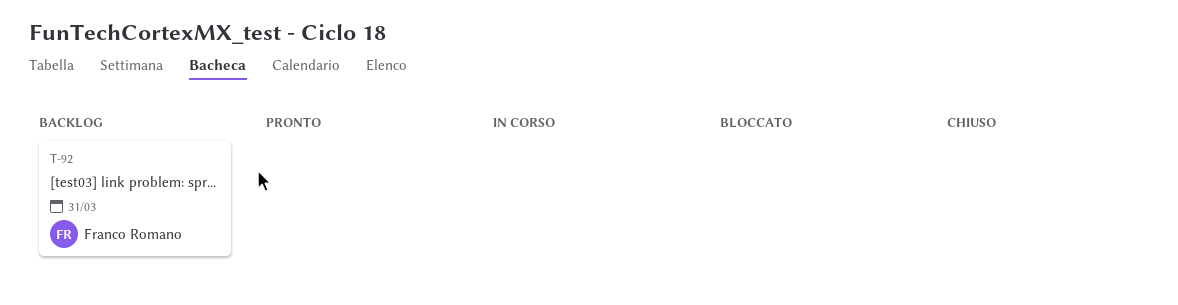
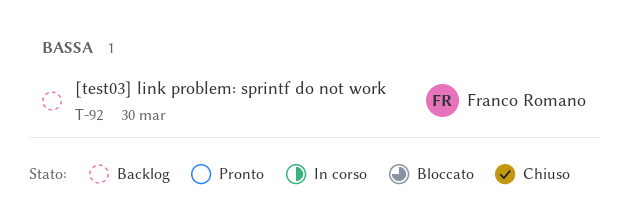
T-92, due: Mar 31 -> Mar 30

